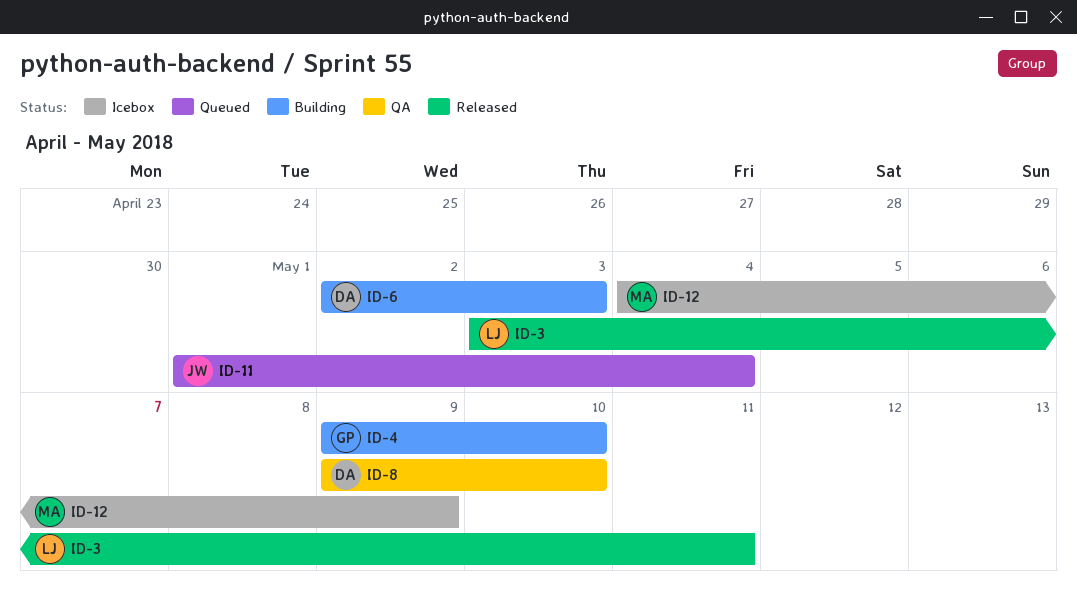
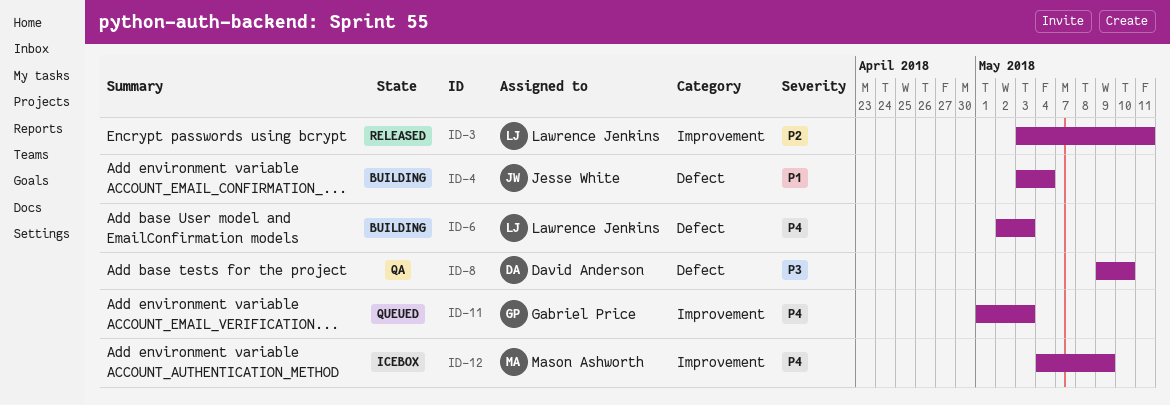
ID-4, owner: Gabriel Price -> Jesse White
ID-4, start: May 9 -> May 3
ID-4, due: May 10 -> May 4
ID-6, owner: David Anderson -> Lawrence Jenkins
ID-11, owner: Jesse White -> Gabriel Price
ID-11, due: May 4 -> May 3

